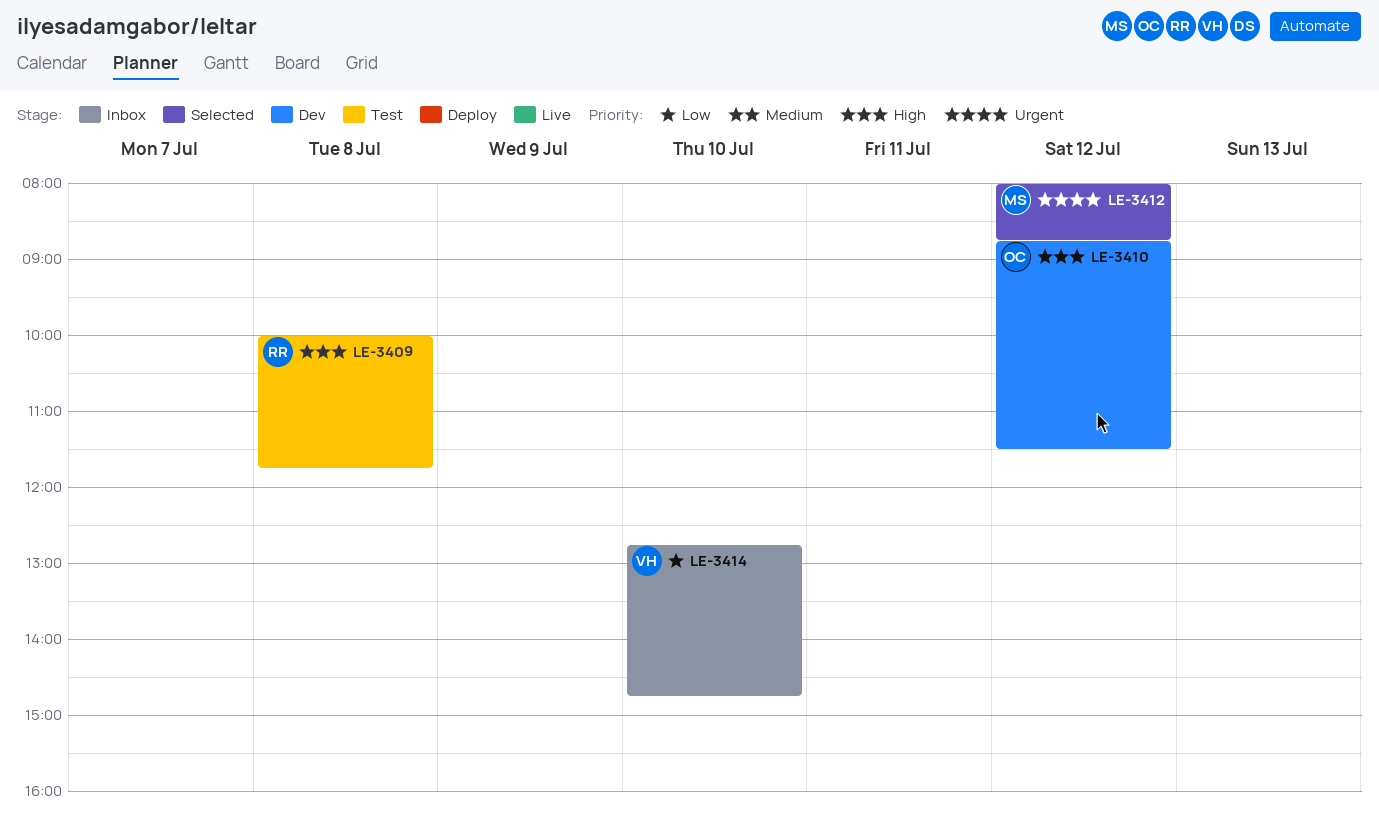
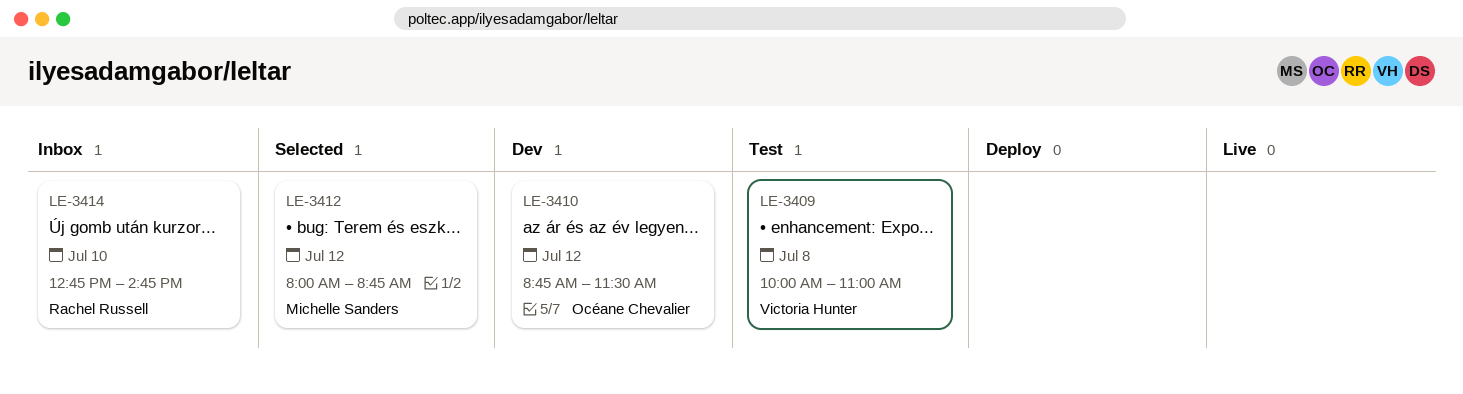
LE-3409, owner: Rachel Russell -> Victoria Hunter
LE-3409, ends: 11:45 -> 11:00
LE-3414, owner: Victoria Hunter -> Rachel Russell

